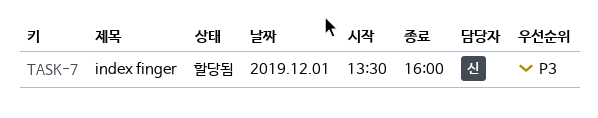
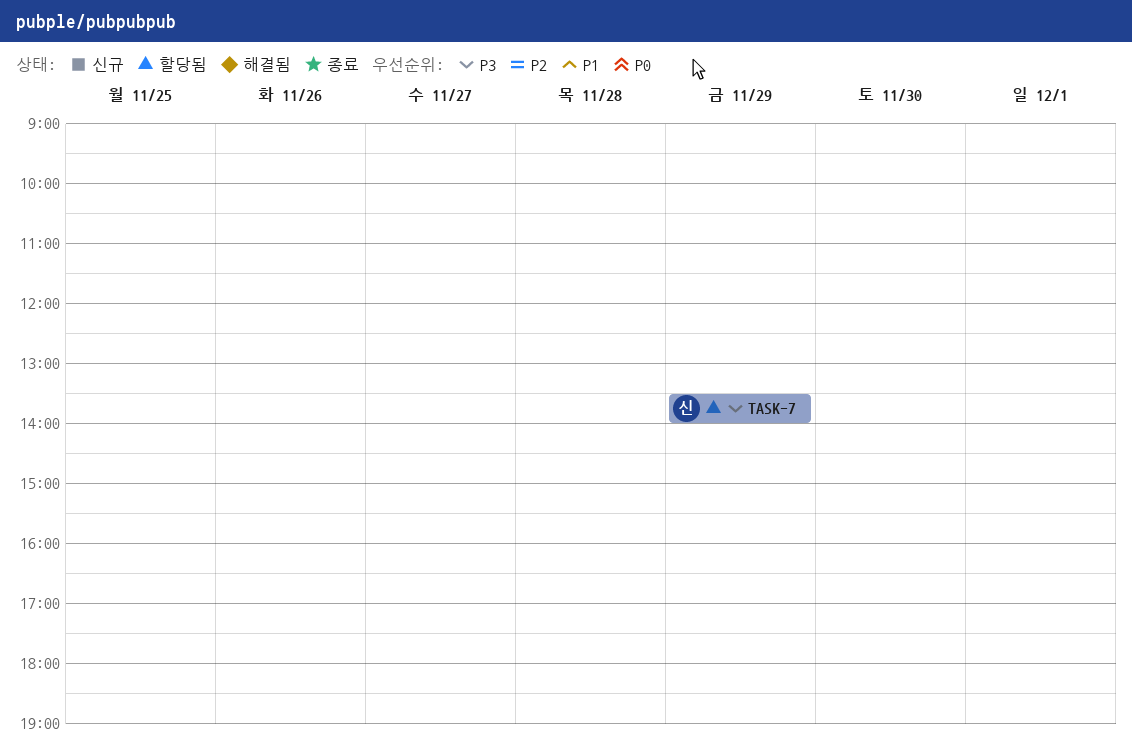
TASK-7, day: Dec 1 -> Nov 29
TASK-7, ends: 16:00 -> 14:00

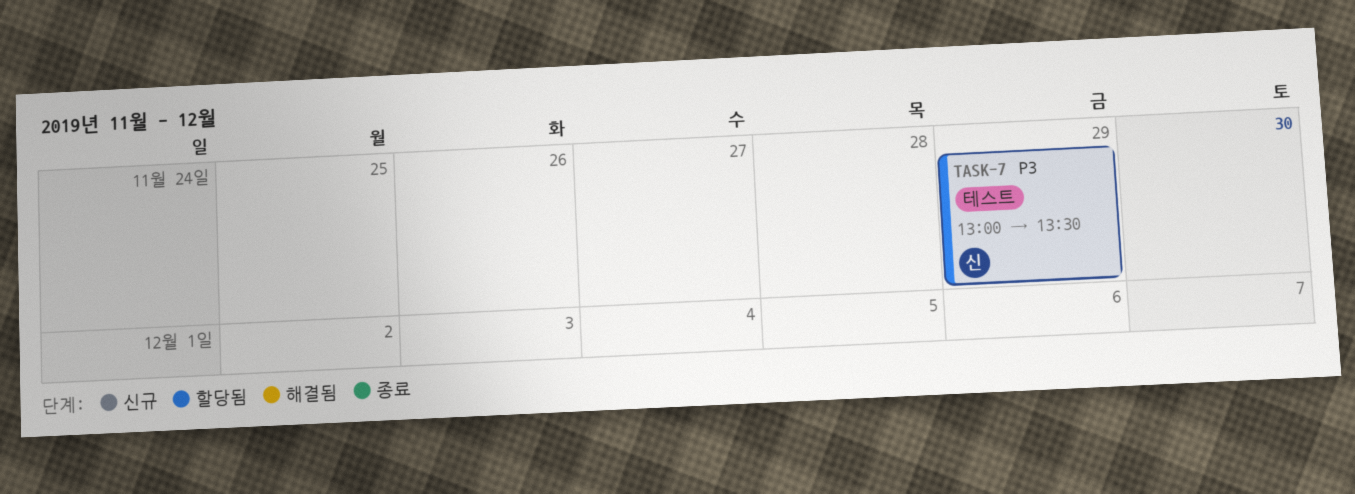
TASK-7, begins: 13:30 -> 13:00
TASK-7, ends: 14:00 -> 13:30

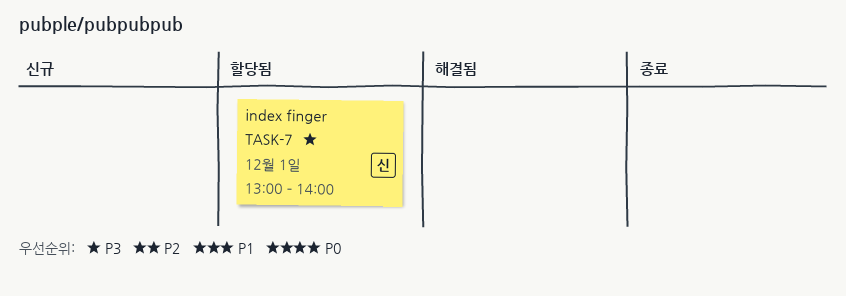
TASK-7, day: Nov 29 -> Dec 1
TASK-7, ends: 13:30 -> 14:00

